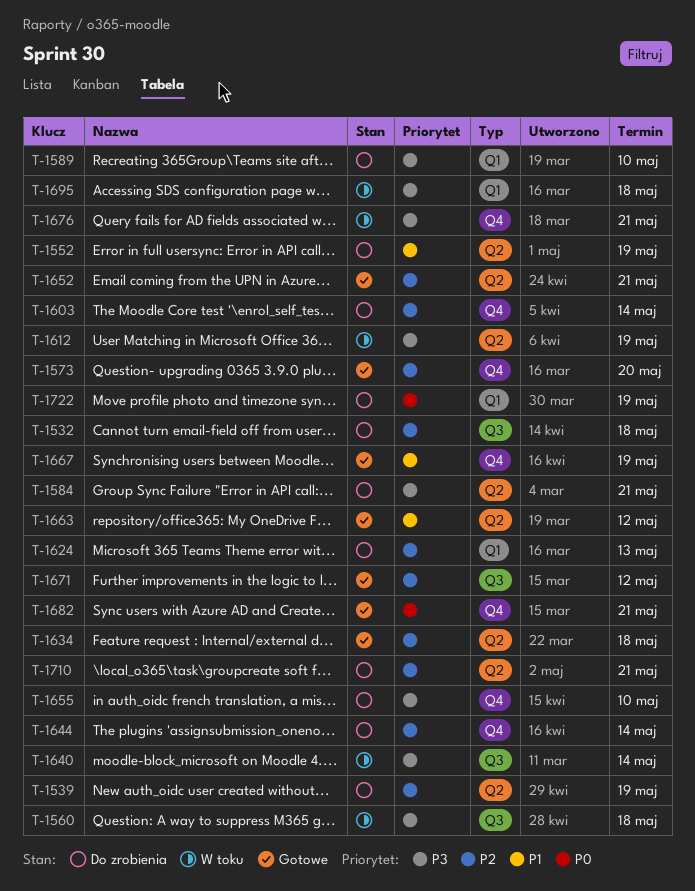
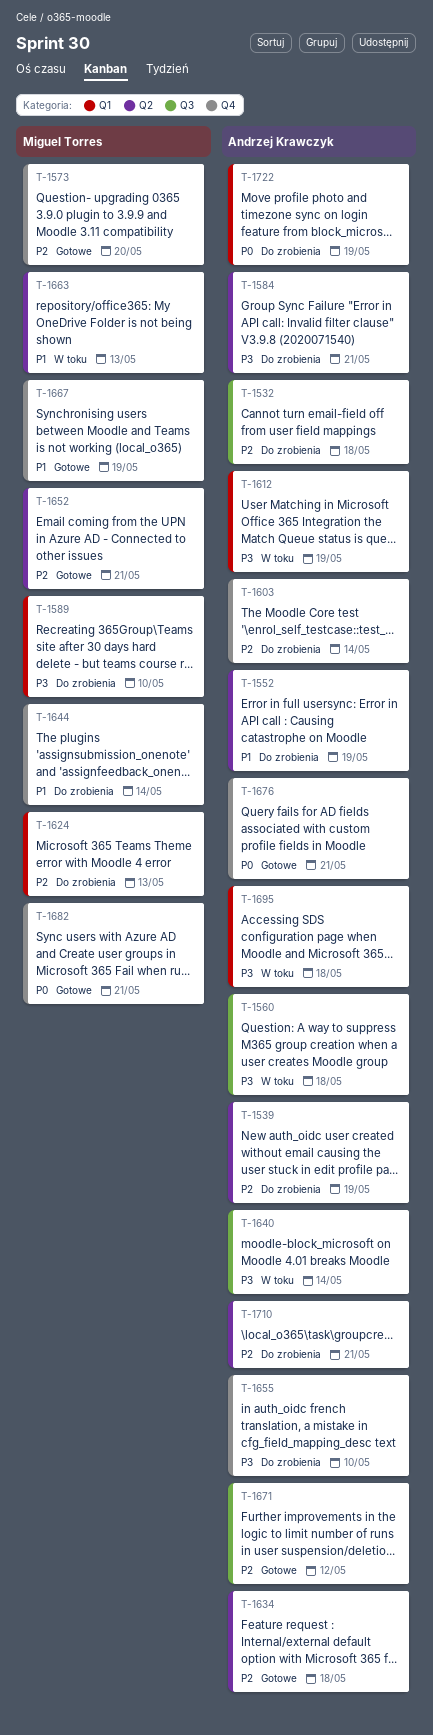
T-1612, label: Q2 -> Q1
T-1644, priority: P2 -> P1
T-1663, status: Gotowe -> W toku
T-1663, due: May 12 -> May 13
T-1676, status: W toku -> Gotowe
T-1676, priority: P3 -> P0

